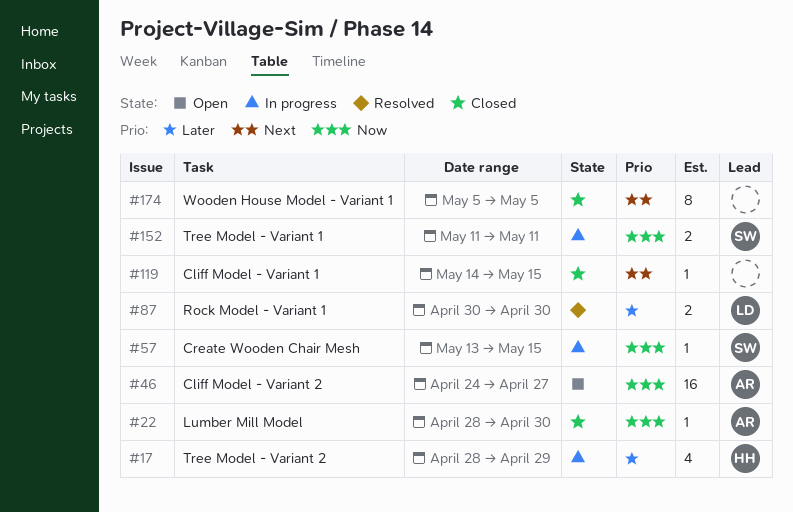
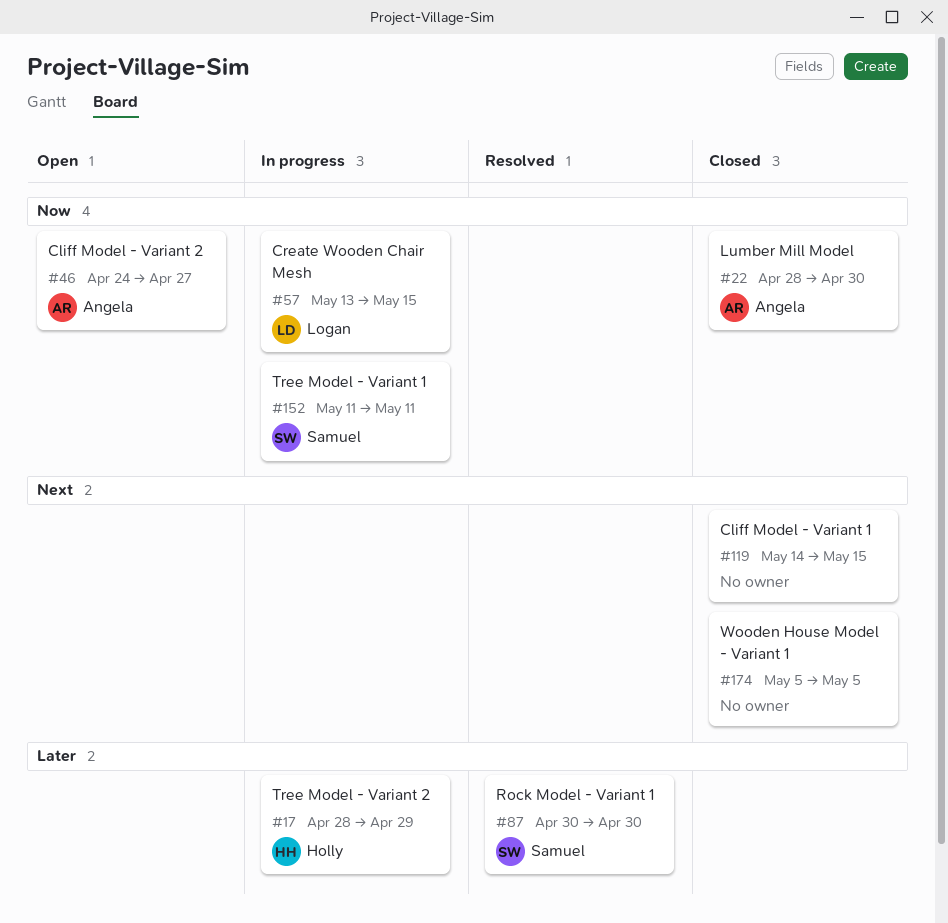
#57, owner: Samuel -> Logan
#87, owner: Logan -> Samuel

